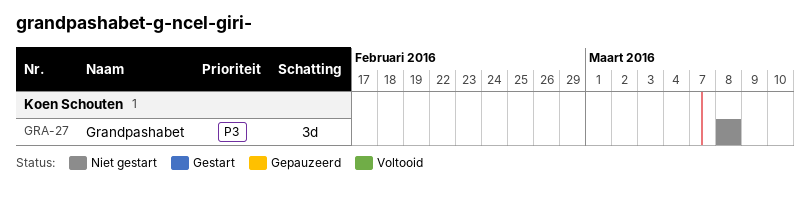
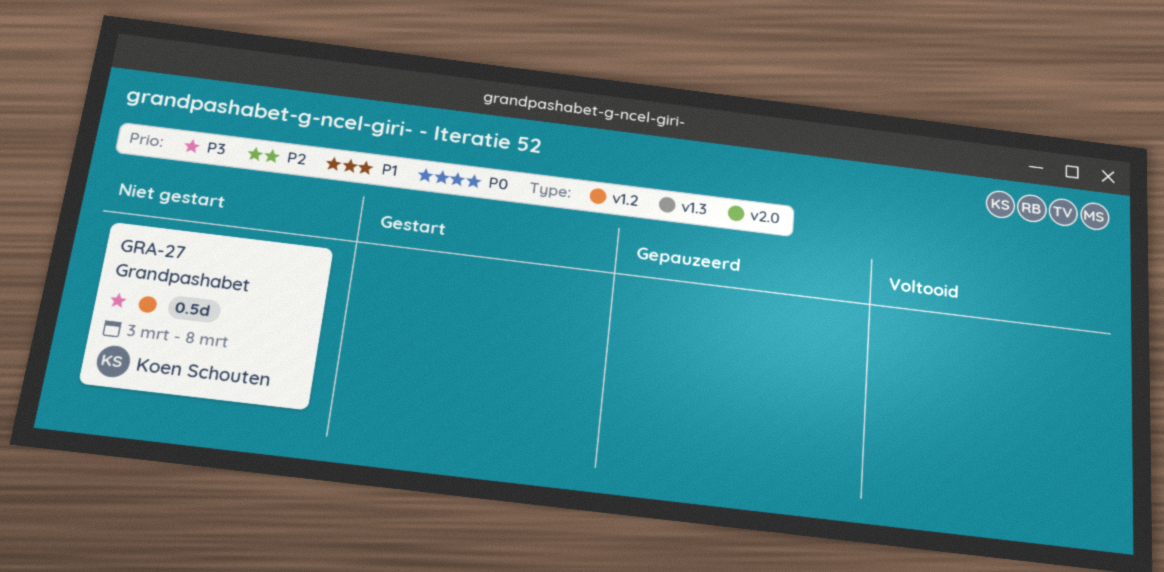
GRA-27, estimate: 3d -> 0.5d
GRA-27, start: Mar 8 -> Mar 3

